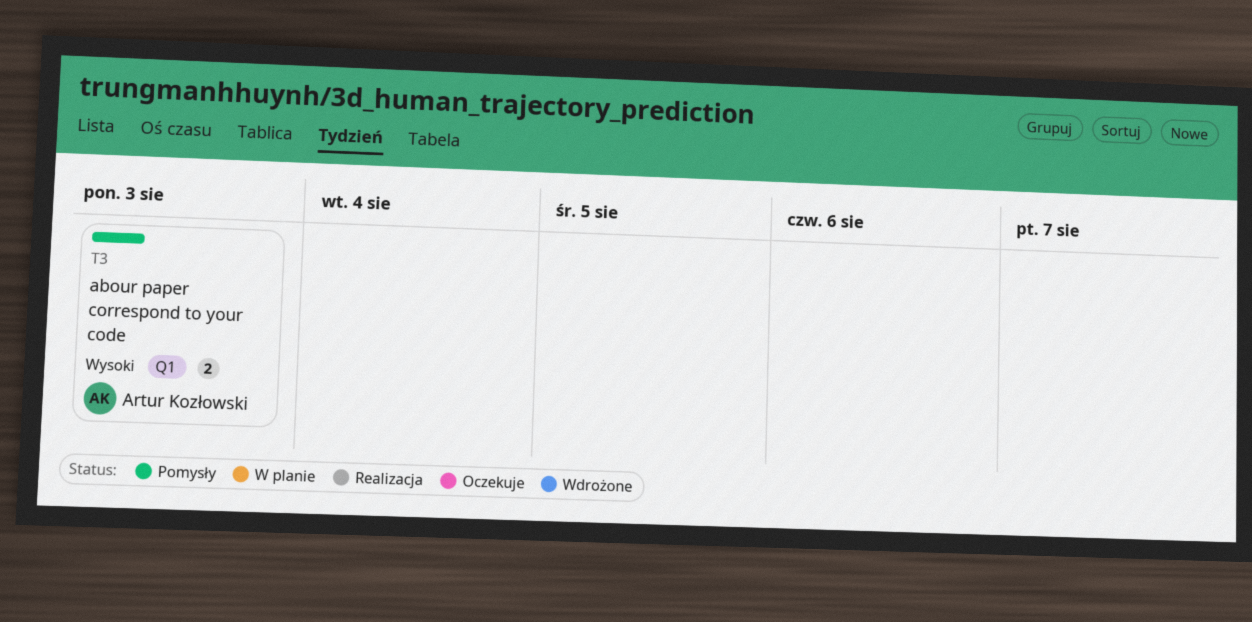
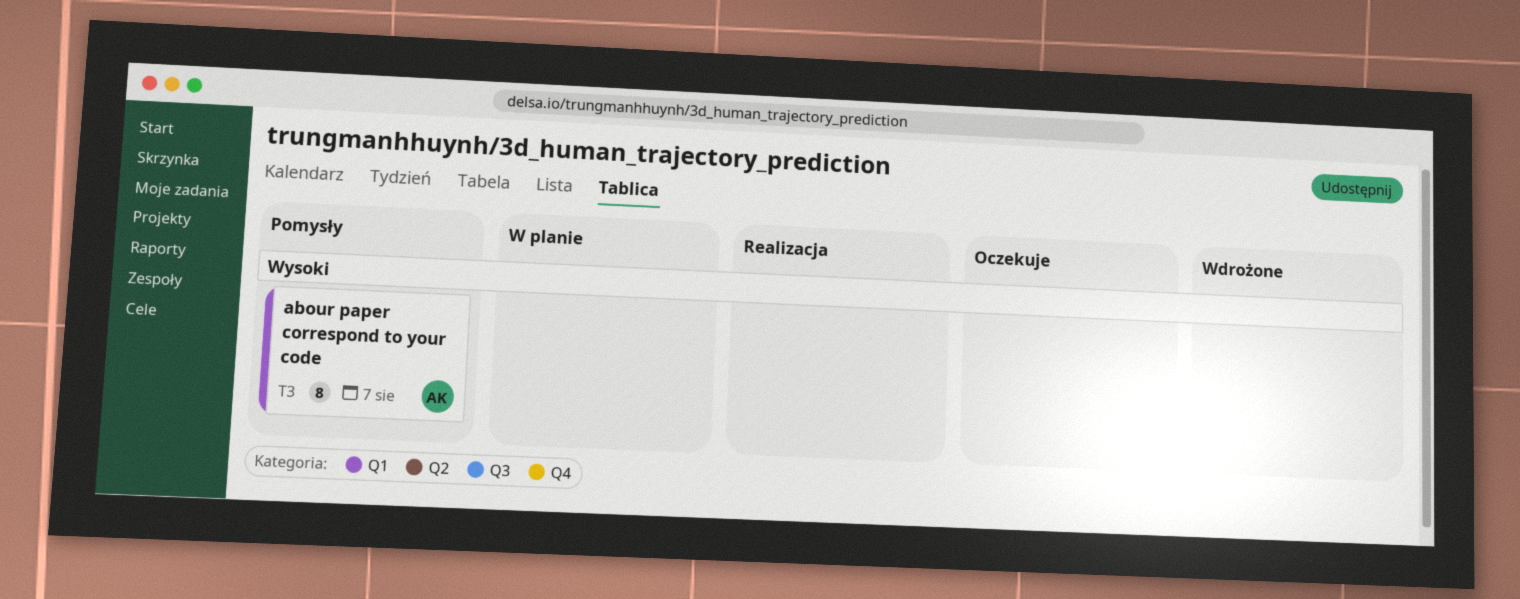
T3, estimate: 2 -> 8
T3, due: Aug 3 -> Aug 7

